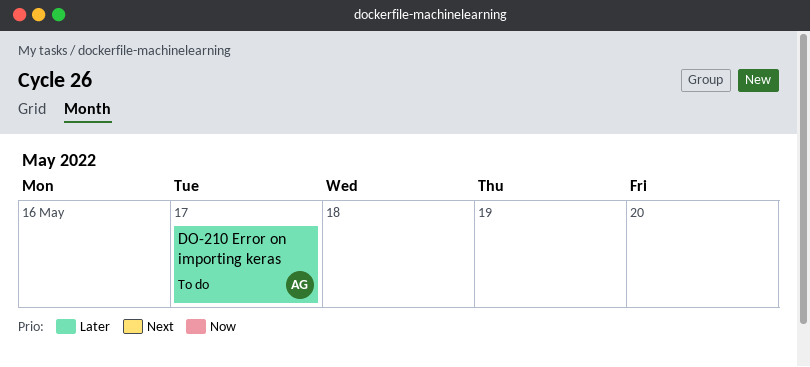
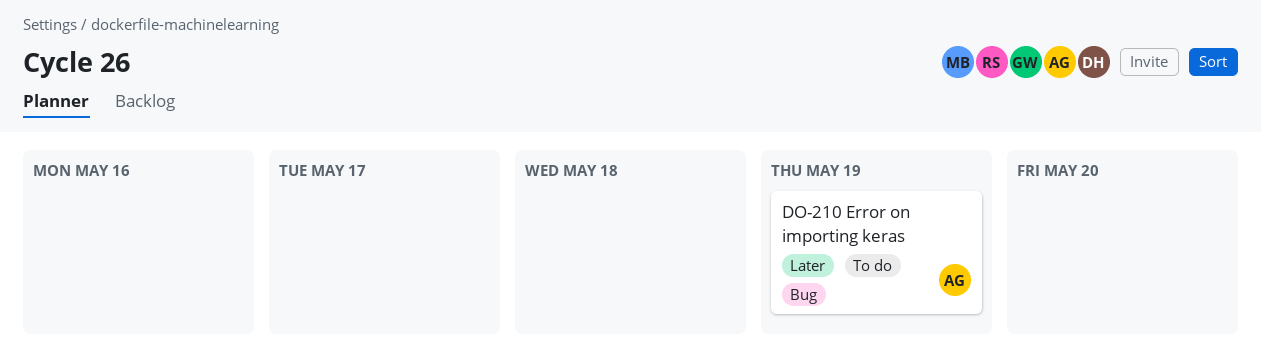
DO-210, due: May 17 -> May 19

